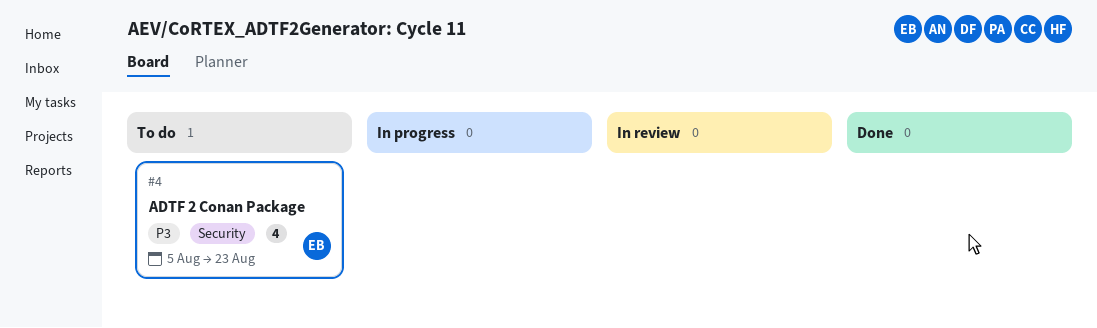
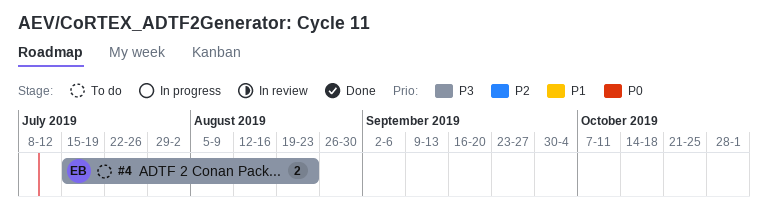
#4, estimate: 4 -> 2
#4, start: Aug 5 -> Jul 15

